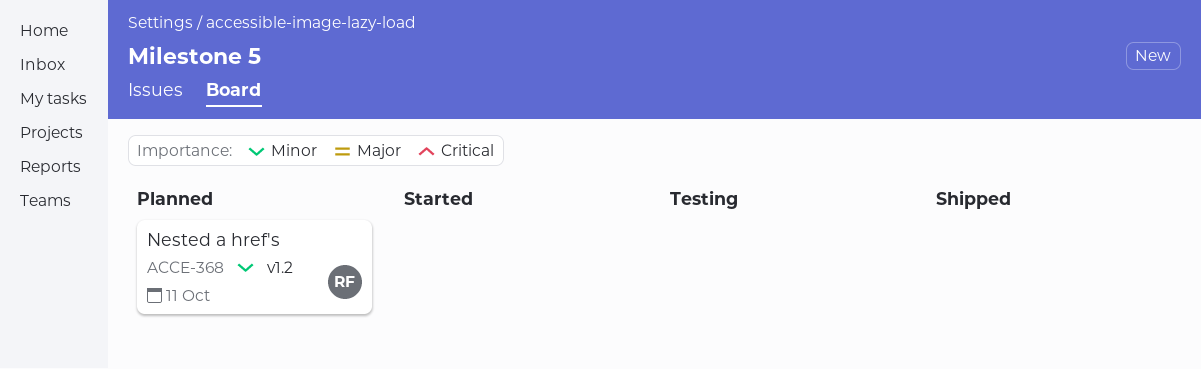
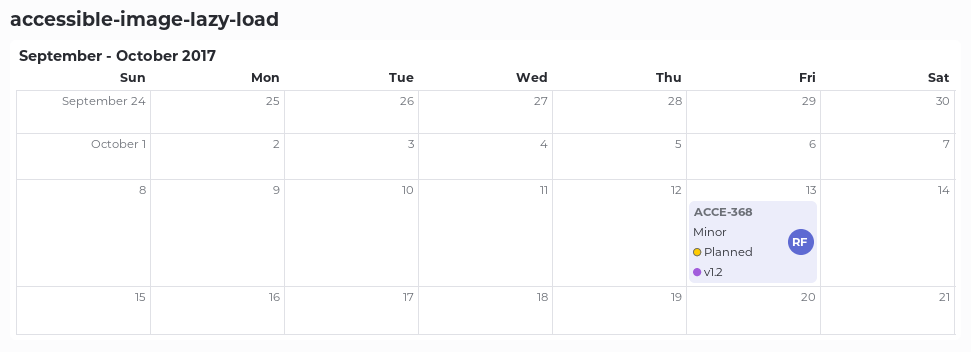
ACCE-368, due: Oct 11 -> Oct 13

